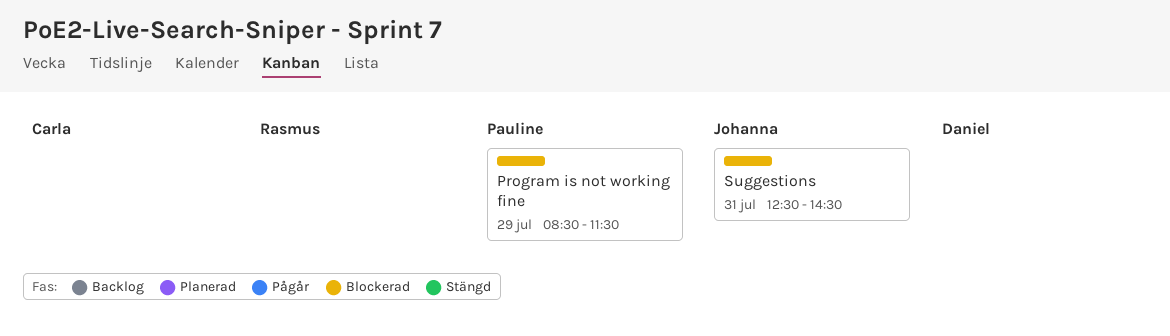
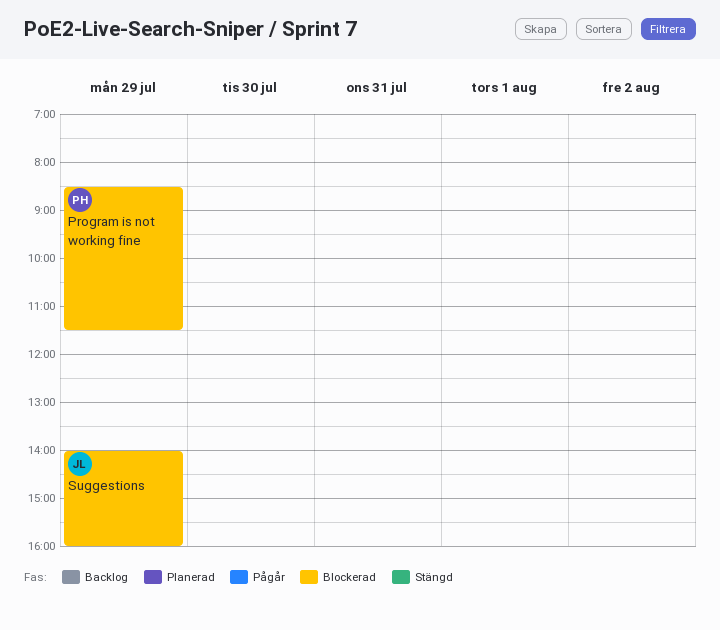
Suggestions, day: Jul 31 -> Jul 29
Suggestions, begins: 12:30 -> 14:00
Suggestions, ends: 14:30 -> 16:00

